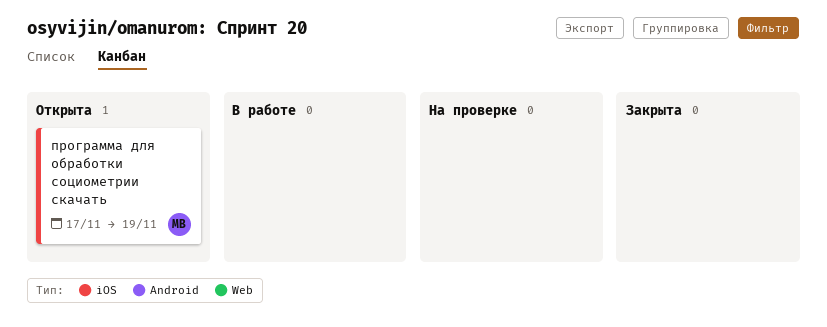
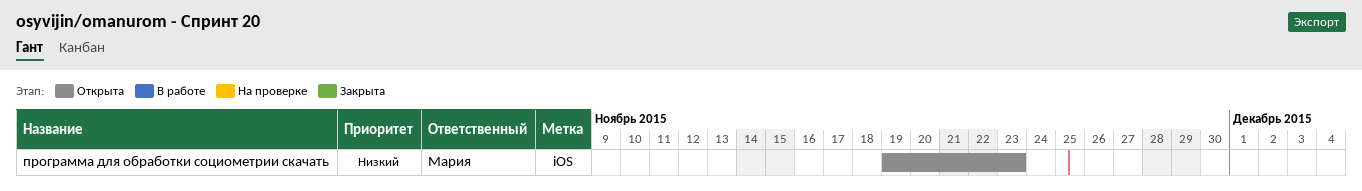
программа для обработки социометрии скачать, start: Nov 17 -> Nov 19
программа для обработки социометрии скачать, due: Nov 19 -> Nov 23

